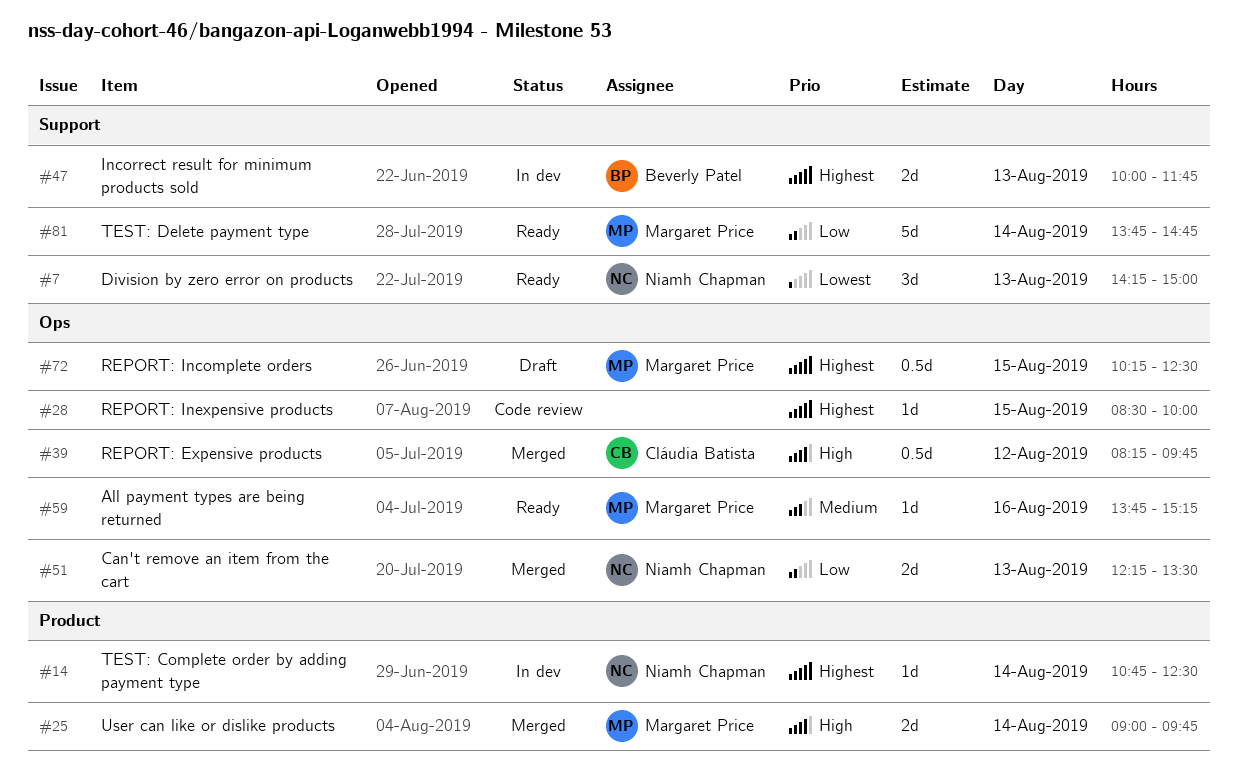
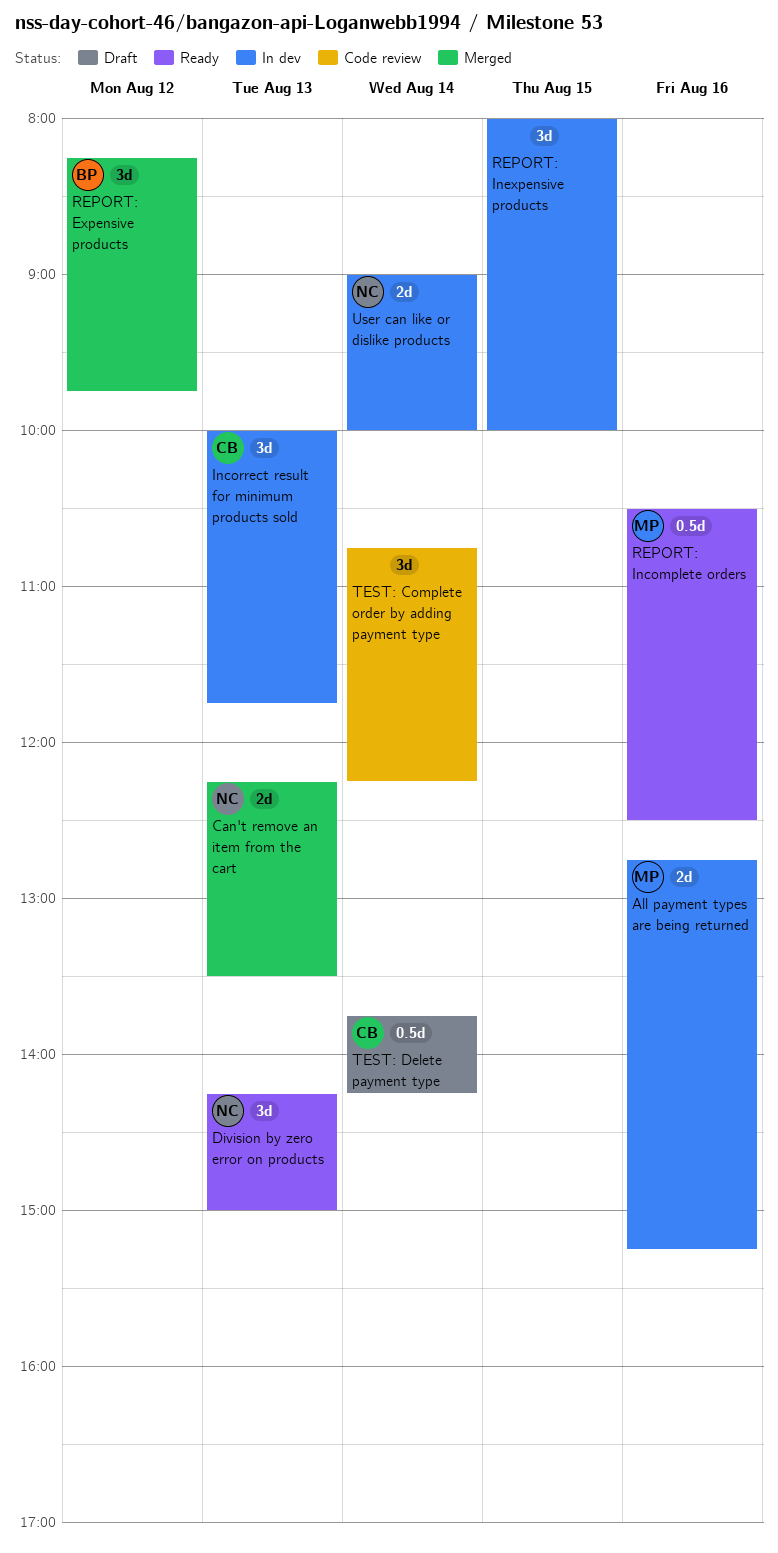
All payment types are being returned, status: Ready -> In dev
All payment types are being returned, estimate: 1d -> 2d
All payment types are being returned, begins: 13:45 -> 12:45
Incorrect result for minimum products sold, owner: Beverly Patel -> Cláudia Batista
Incorrect result for minimum products sold, estimate: 2d -> 3d
REPORT: Expensive products, owner: Cláudia Batista -> Beverly Patel
REPORT: Expensive products, estimate: 0.5d -> 3d
REPORT: Incomplete orders, status: Draft -> Ready
REPORT: Incomplete orders, day: Aug 15 -> Aug 16
REPORT: Incomplete orders, begins: 10:15 -> 10:30
REPORT: Inexpensive products, status: Code review -> In dev
REPORT: Inexpensive products, estimate: 1d -> 3d
REPORT: Inexpensive products, begins: 08:30 -> 08:00
TEST: Complete order by adding payment type, status: In dev -> Code review
TEST: Complete order by adding payment type, owner: Niamh Chapman -> none
TEST: Complete order by adding payment type, estimate: 1d -> 3d
TEST: Complete order by adding payment type, ends: 12:30 -> 12:15
TEST: Delete payment type, status: Ready -> Draft
TEST: Delete payment type, owner: Margaret Price -> Cláudia Batista
TEST: Delete payment type, estimate: 5d -> 0.5d
TEST: Delete payment type, ends: 14:45 -> 14:15
User can like or dislike products, status: Merged -> In dev
User can like or dislike products, owner: Margaret Price -> Niamh Chapman
User can like or dislike products, ends: 09:45 -> 10:00

